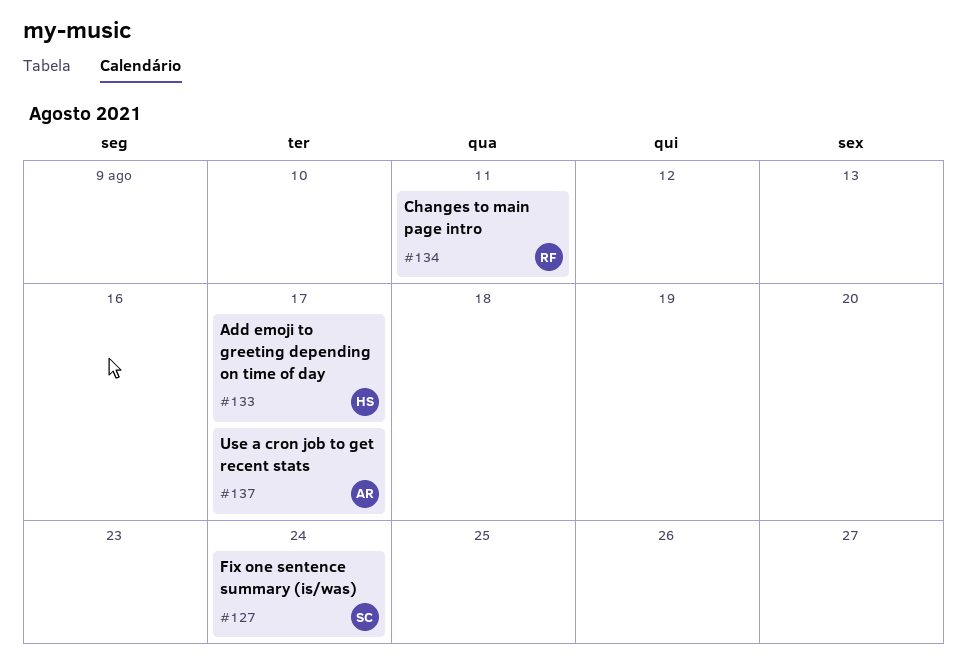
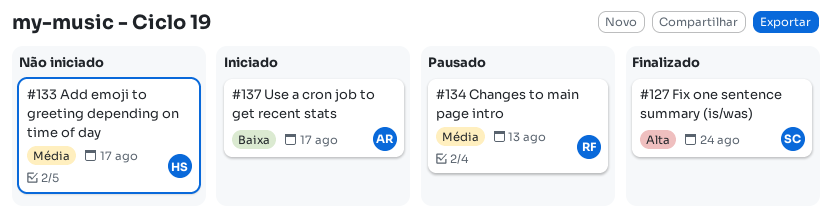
#134, due: Aug 11 -> Aug 13

